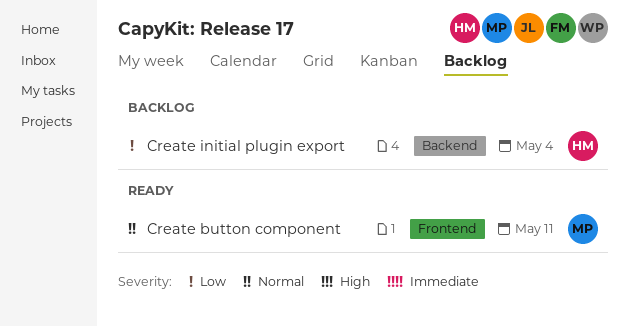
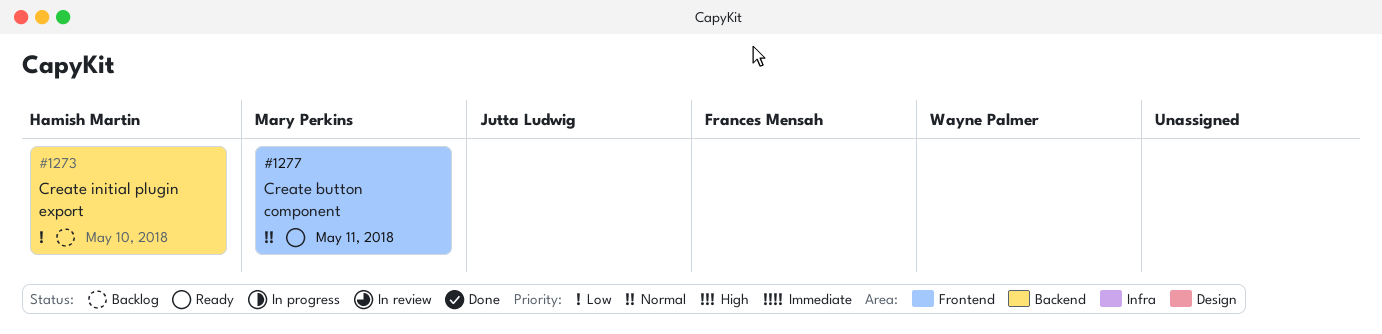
Create initial plugin export, due: May 4 -> May 10

